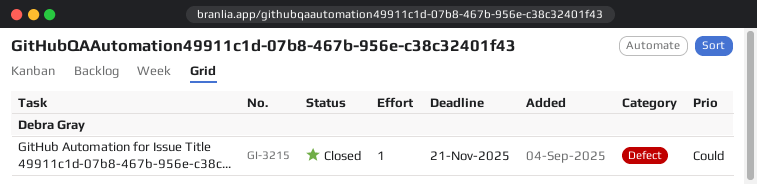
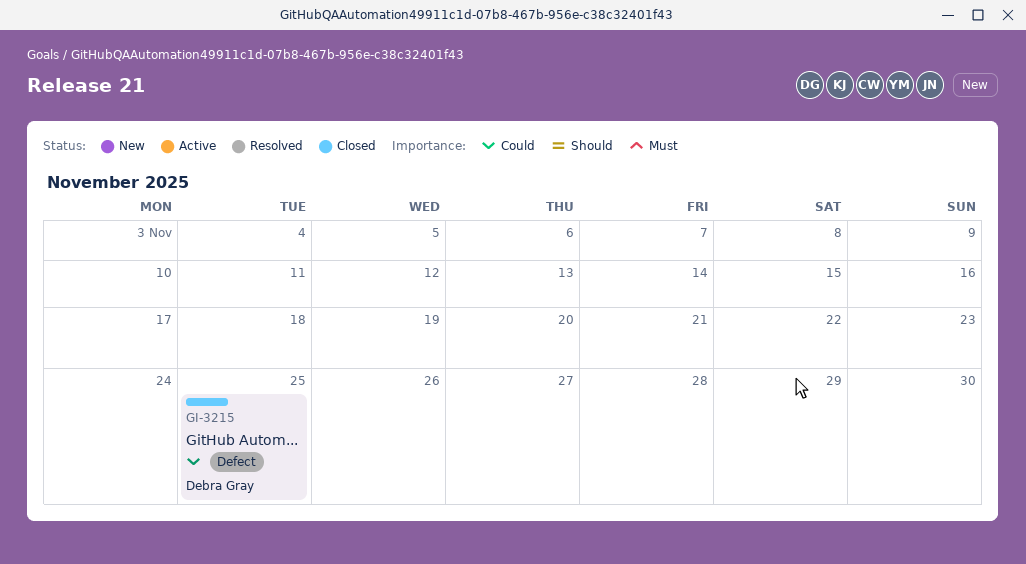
GI-3215, due: Nov 21 -> Nov 25

